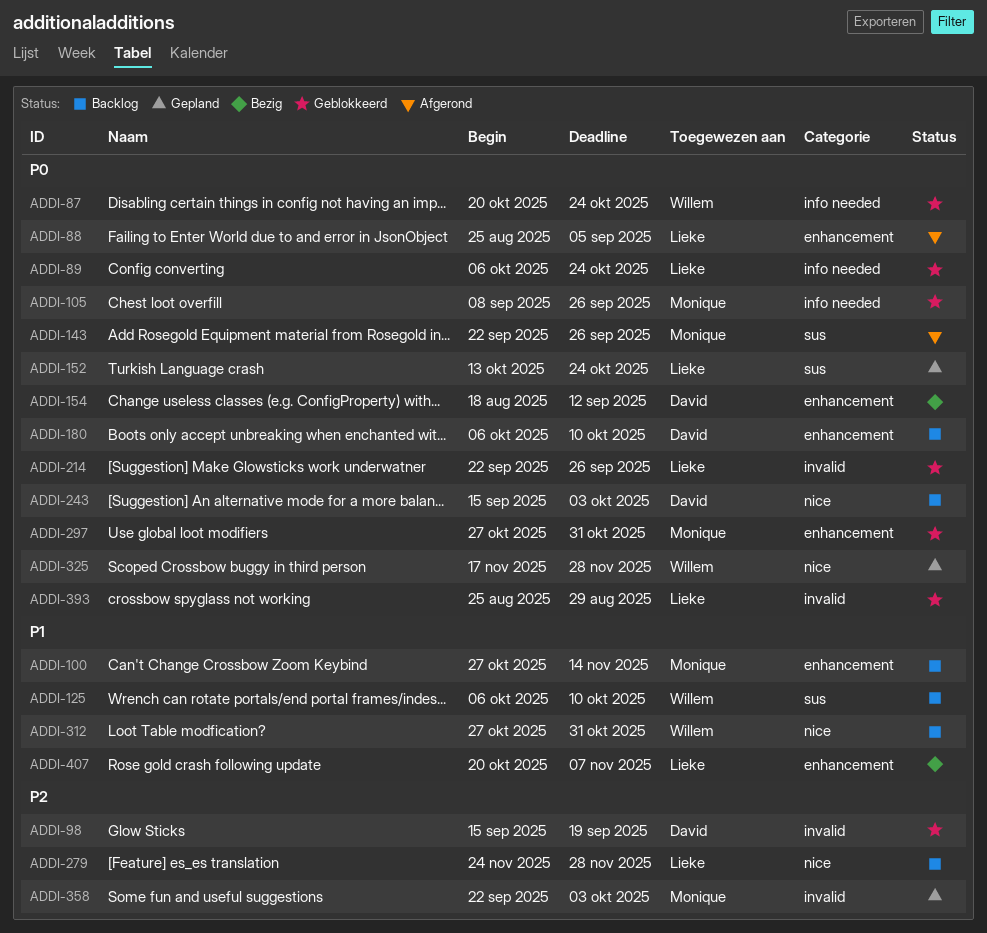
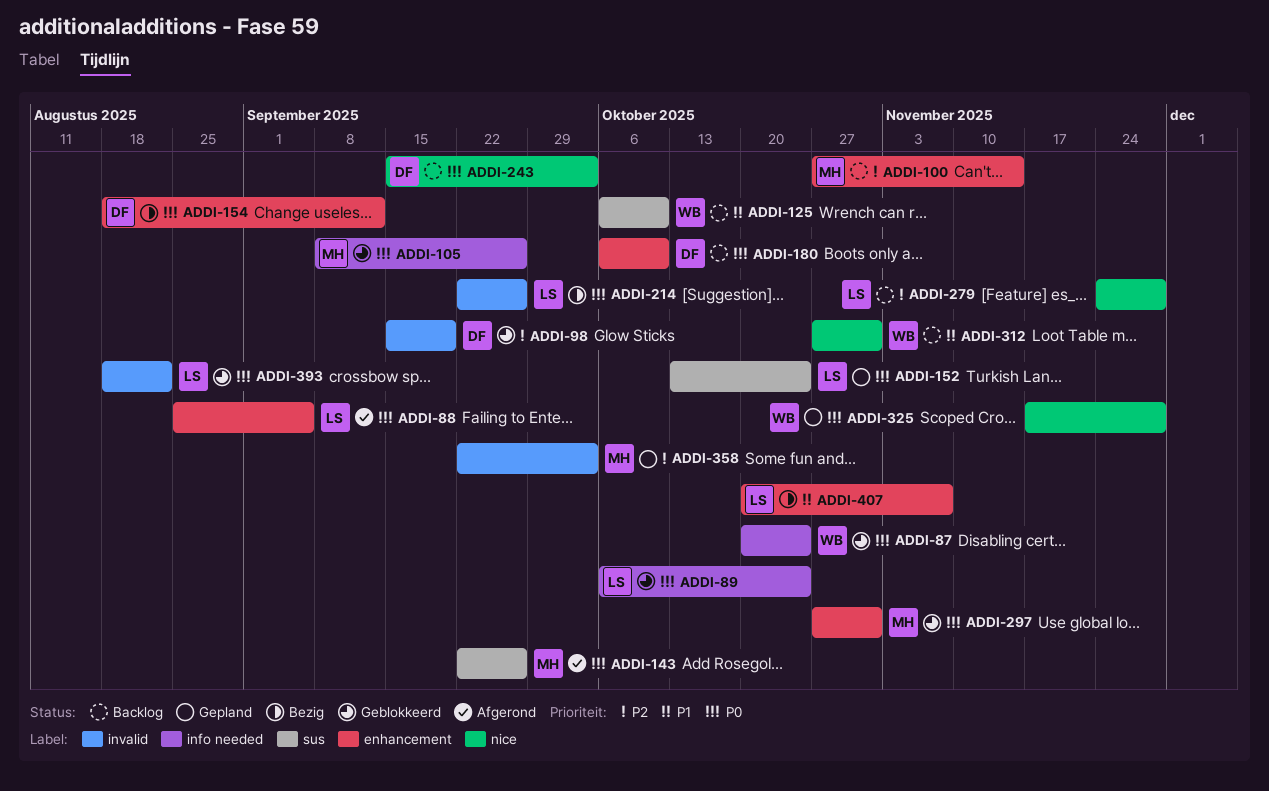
ADDI-100, priority: P1 -> P2
ADDI-214, status: Geblokkeerd -> Bezig
ADDI-393, start: Aug 25 -> Aug 18
ADDI-393, due: Aug 29 -> Aug 22

